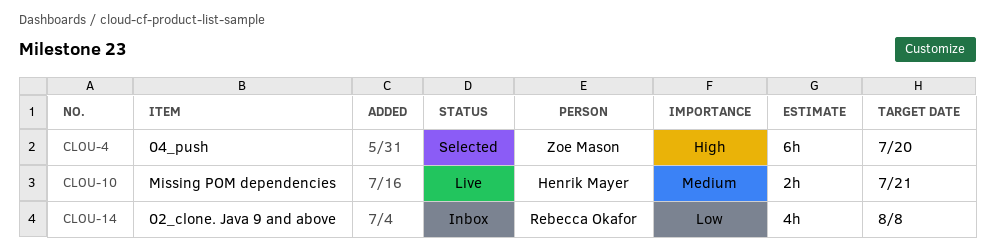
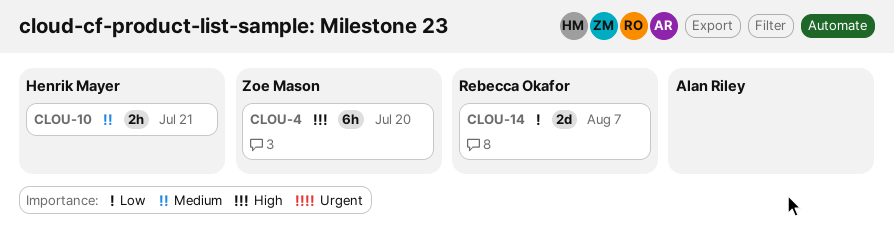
CLOU-14, estimate: 4h -> 2d
CLOU-14, due: Aug 8 -> Aug 7

